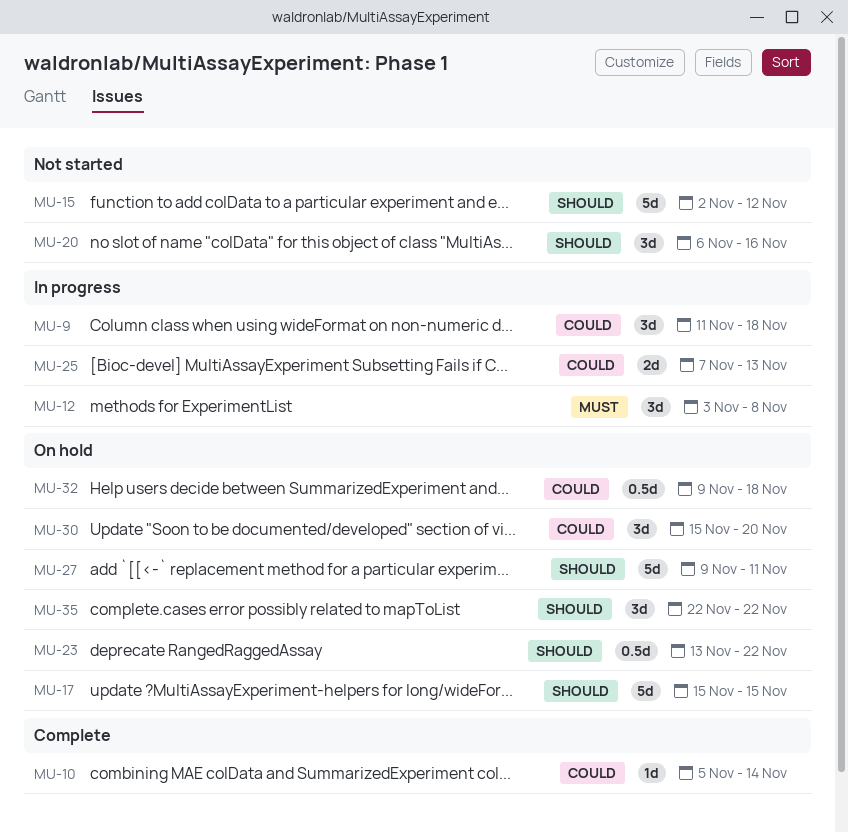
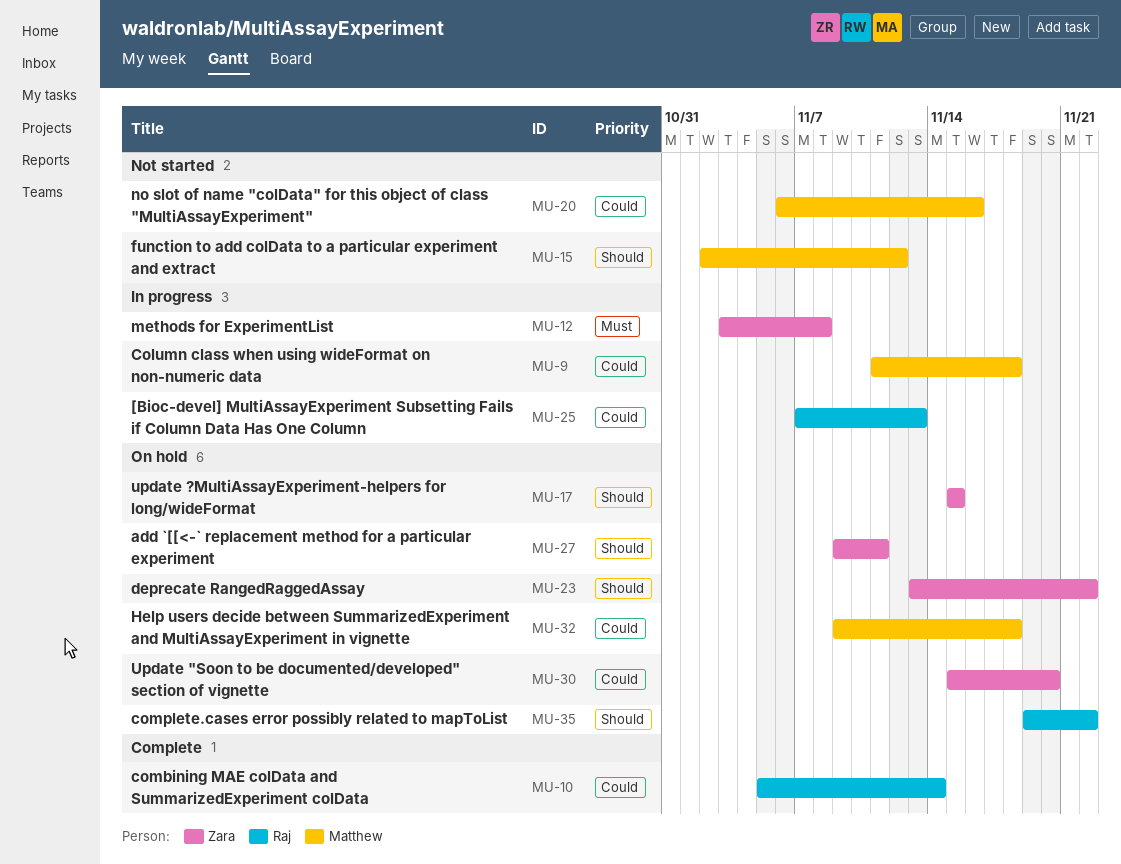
MU-20, priority: Should -> Could
MU-35, start: Nov 22 -> Nov 19

